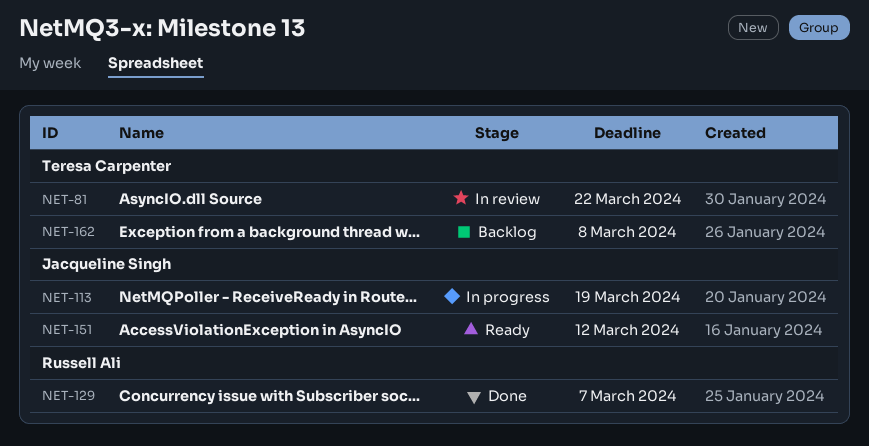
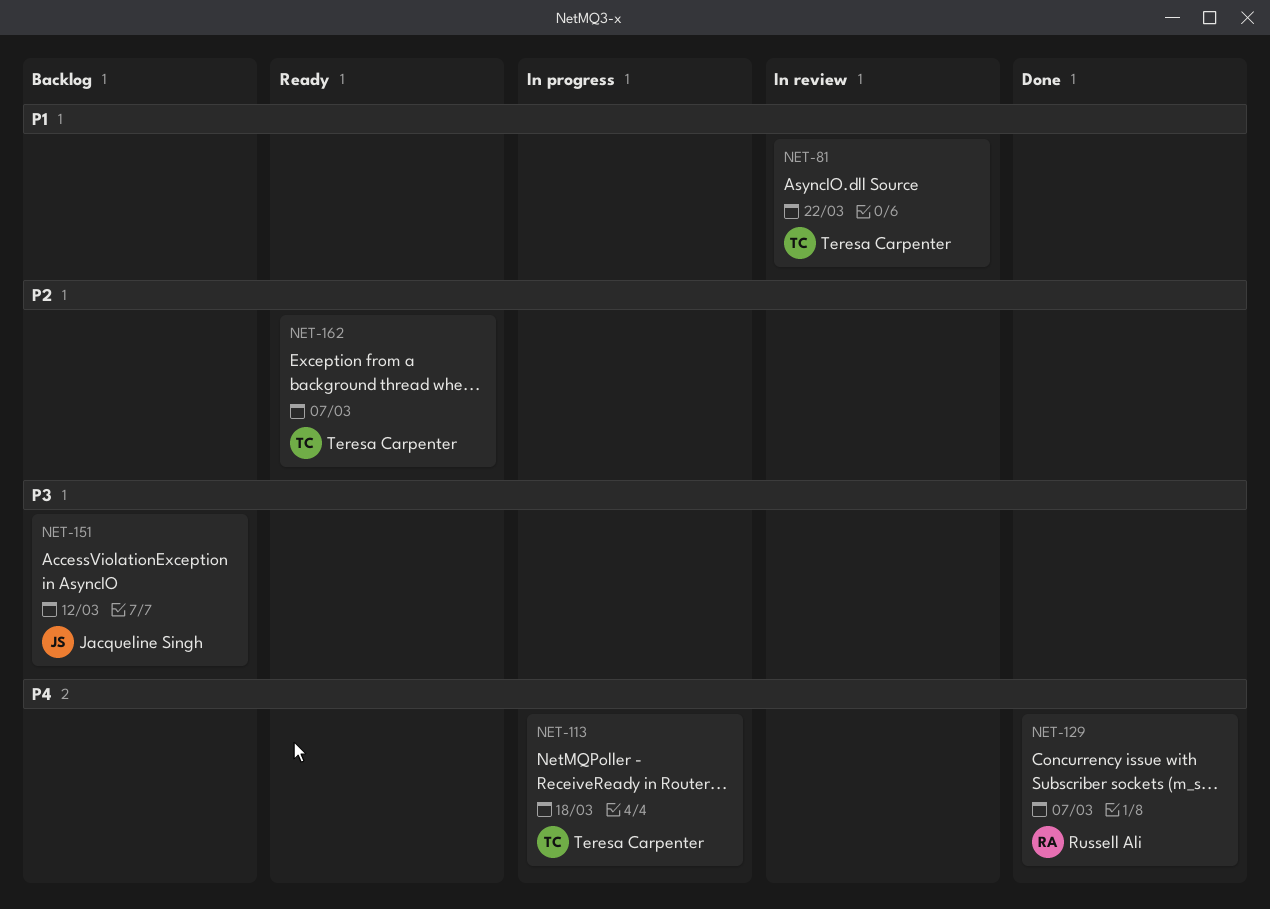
NET-113, owner: Jacqueline Singh -> Teresa Carpenter
NET-113, due: Mar 19 -> Mar 18
NET-151, status: Ready -> Backlog
NET-162, status: Backlog -> Ready
NET-162, due: Mar 8 -> Mar 7

